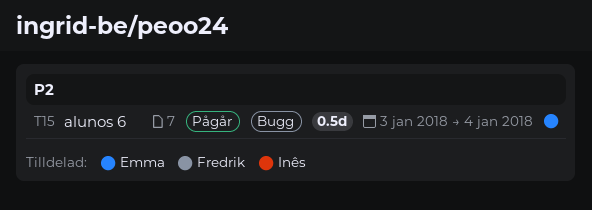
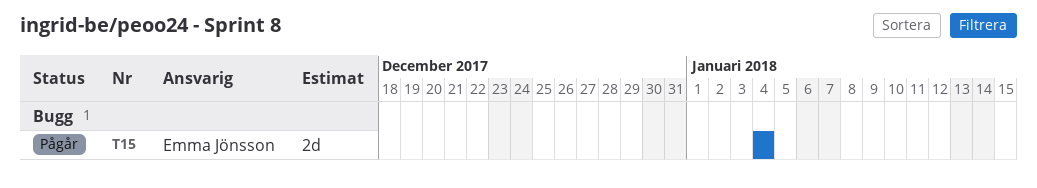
T15, estimate: 0.5d -> 2d
T15, start: Jan 3 -> Jan 4

